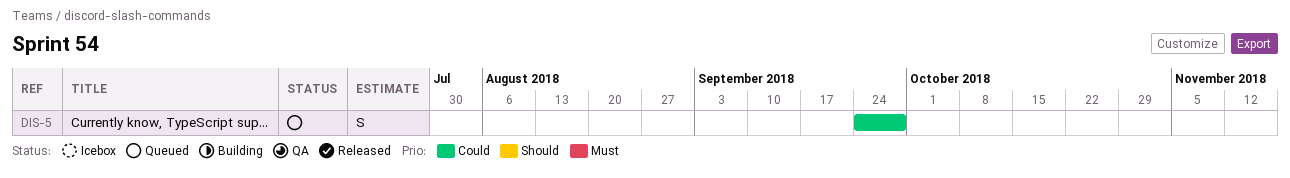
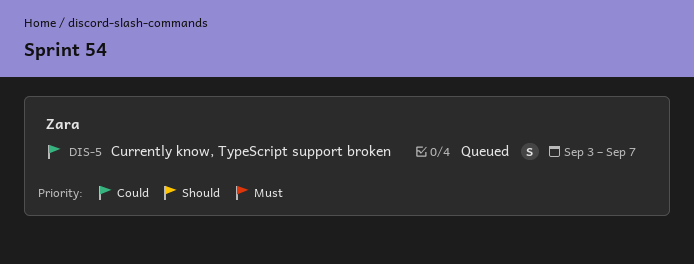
DIS-5, start: Sep 24 -> Sep 3
DIS-5, due: Sep 28 -> Sep 7

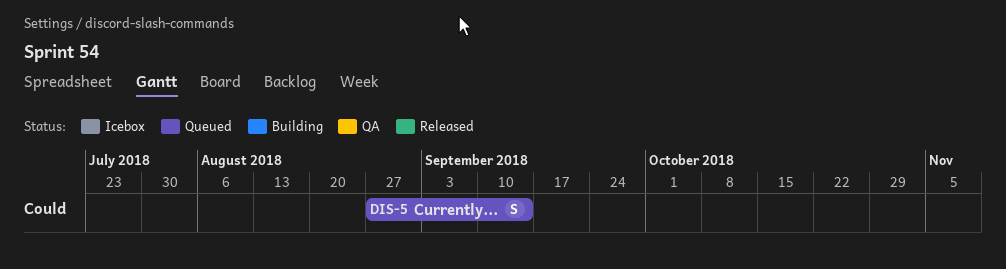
DIS-5, start: Sep 3 -> Aug 27
DIS-5, due: Sep 7 -> Sep 14

